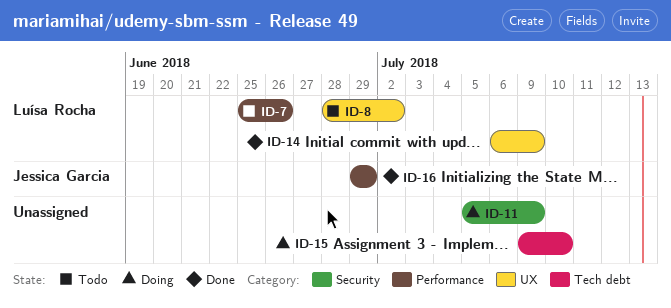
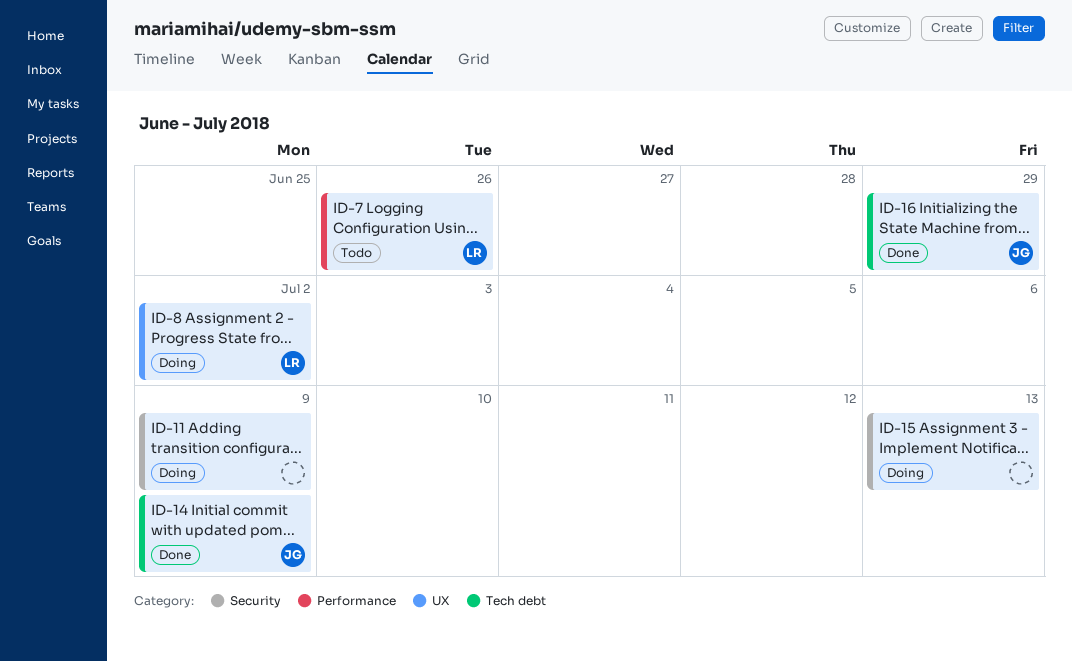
ID-8, status: Todo -> Doing
ID-14, owner: Luísa Rocha -> Jessica Garcia
ID-14, label: UX -> Tech debt
ID-15, label: Tech debt -> Security
ID-15, due: Jul 10 -> Jul 13
ID-16, label: Performance -> Tech debt

